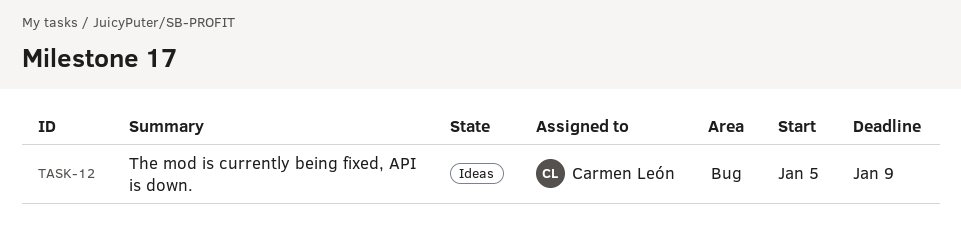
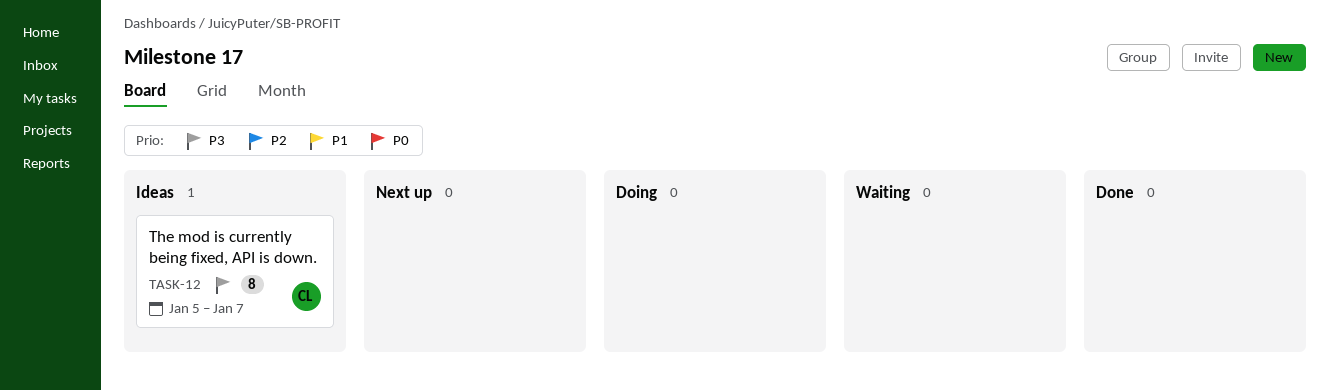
TASK-12, due: Jan 9 -> Jan 7

